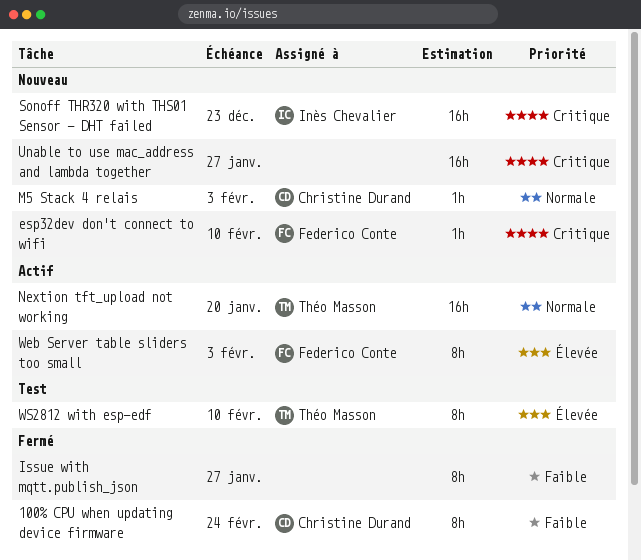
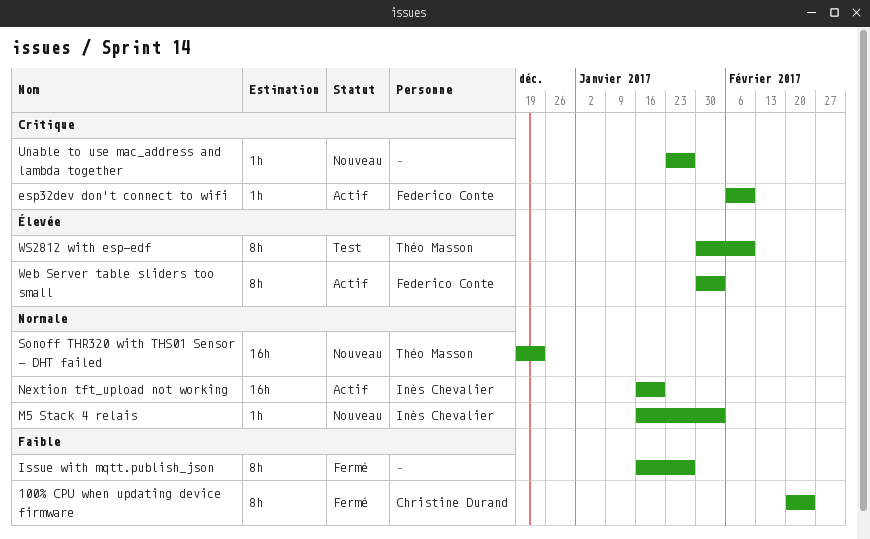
esp32dev don't connect to wifi, status: Nouveau -> Actif
M5 Stack 4 relais, owner: Christine Durand -> Inès Chevalier
Nextion tft_upload not working, owner: Théo Masson -> Inès Chevalier
Sonoff THR320 with THS01 Sensor - DHT failed, owner: Inès Chevalier -> Théo Masson
Sonoff THR320 with THS01 Sensor - DHT failed, priority: Critique -> Normale
Unable to use mac_address and lambda together, estimate: 16h -> 1h

